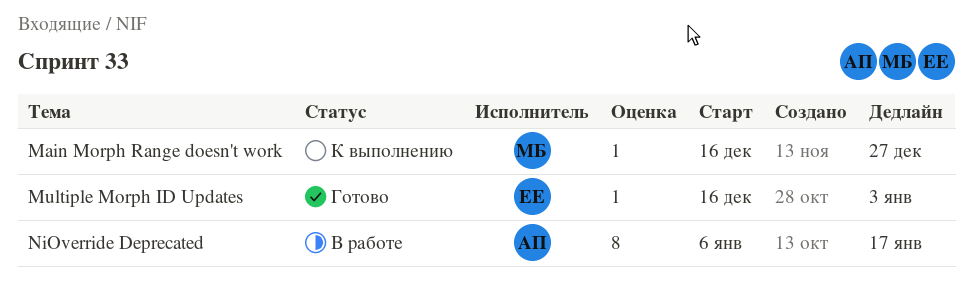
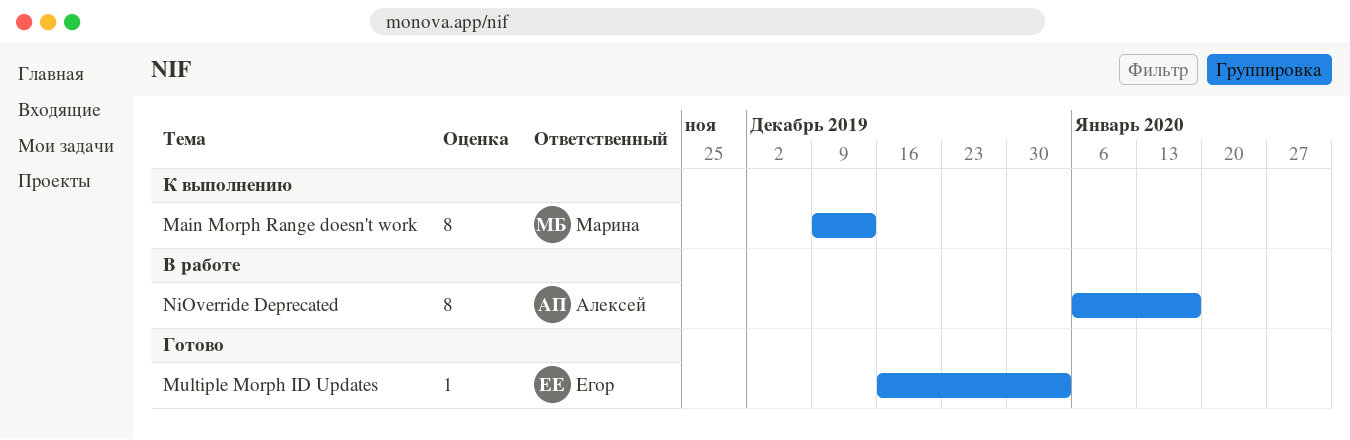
Main Morph Range doesn't work, estimate: 1 -> 8
Main Morph Range doesn't work, start: Dec 16 -> Dec 9
Main Morph Range doesn't work, due: Dec 27 -> Dec 13

